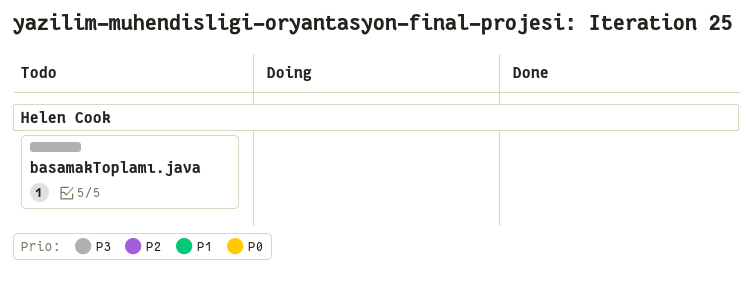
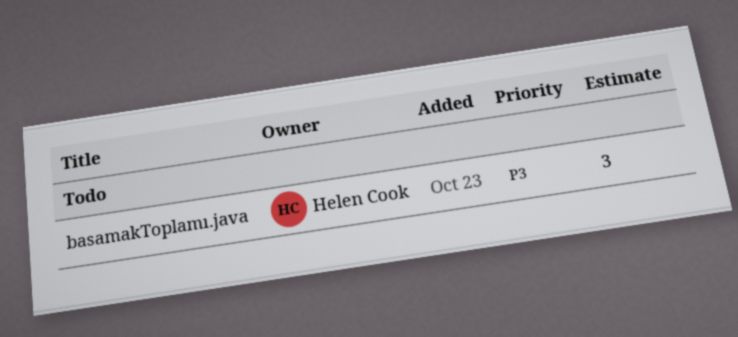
basamakToplamı.java, estimate: 1 -> 3

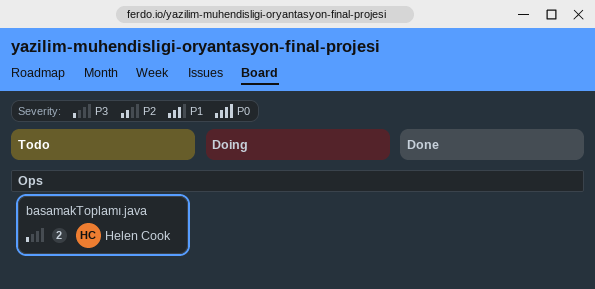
basamakToplamı.java, estimate: 3 -> 2

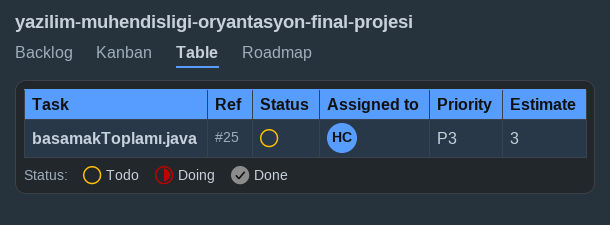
basamakToplamı.java, estimate: 2 -> 3

